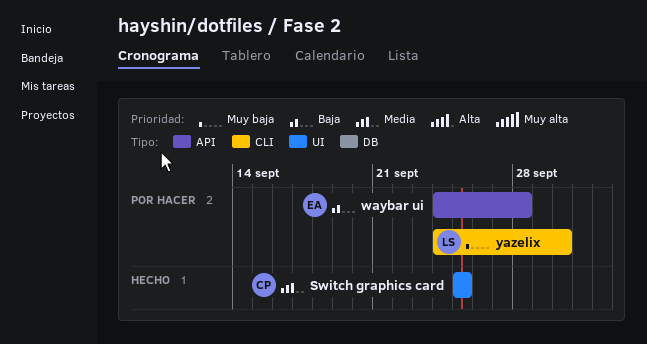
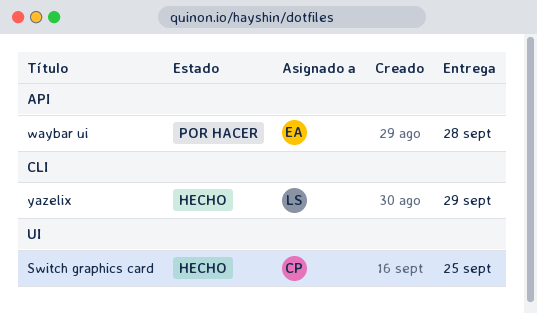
yazelix, status: Por hacer -> Hecho
yazelix, due: Sep 30 -> Sep 29

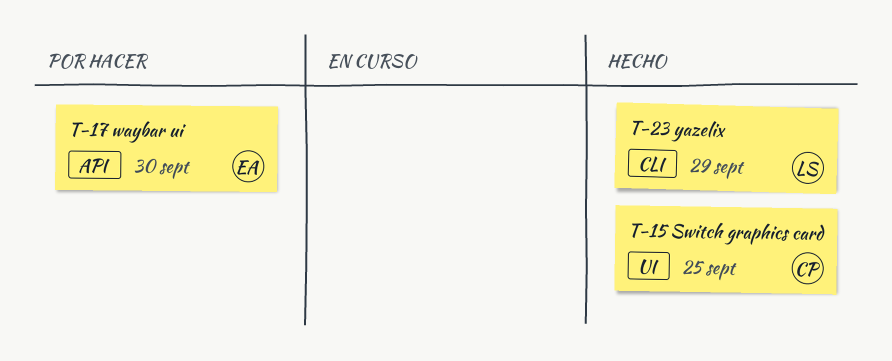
waybar ui, due: Sep 28 -> Sep 30

